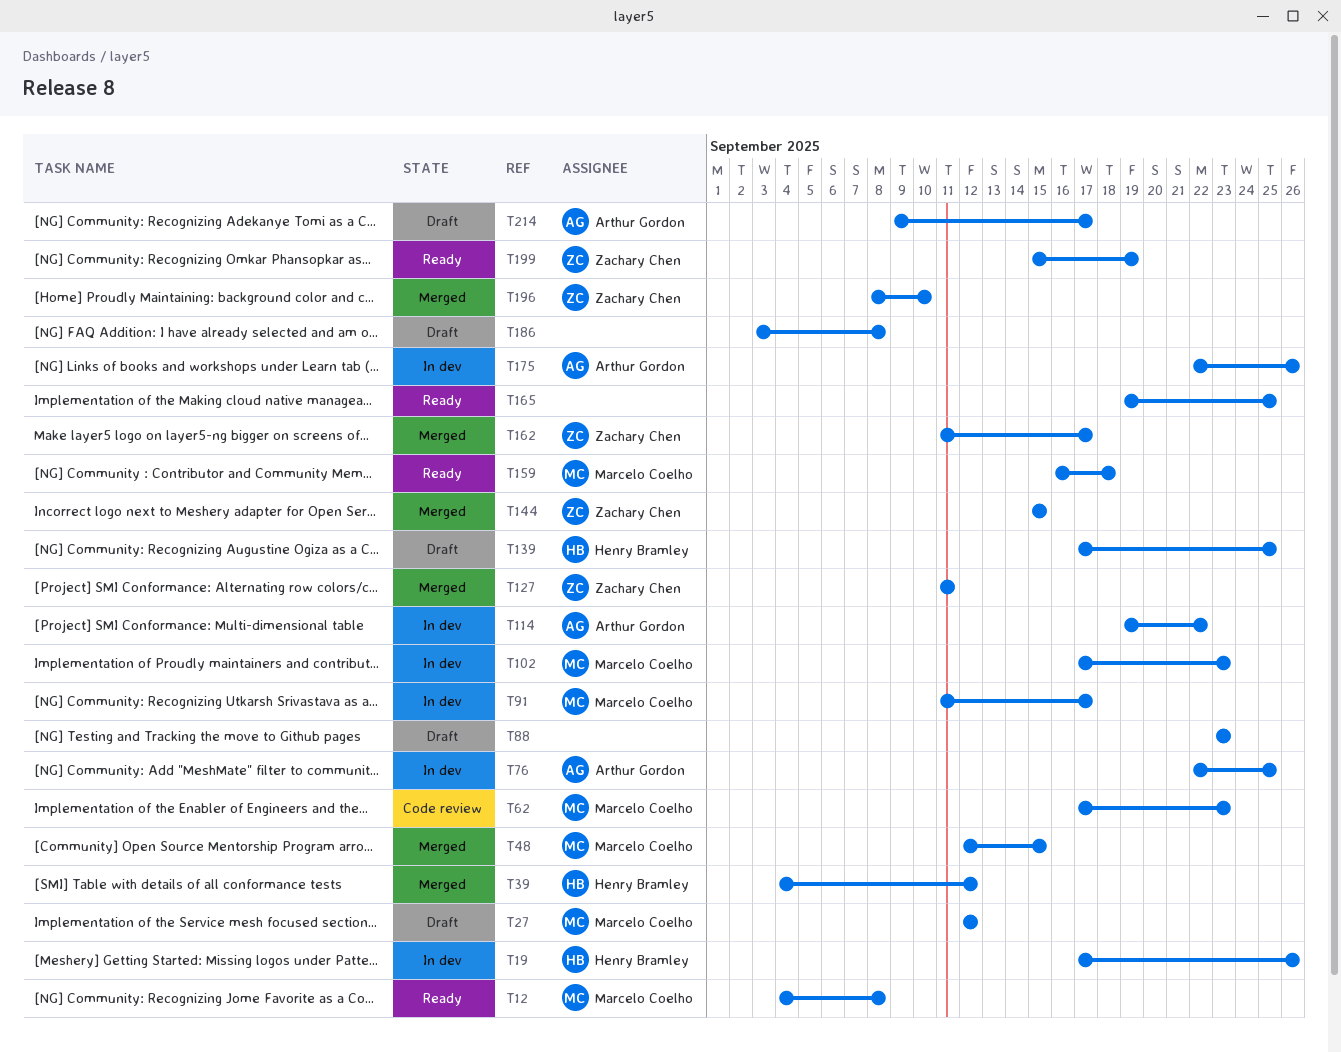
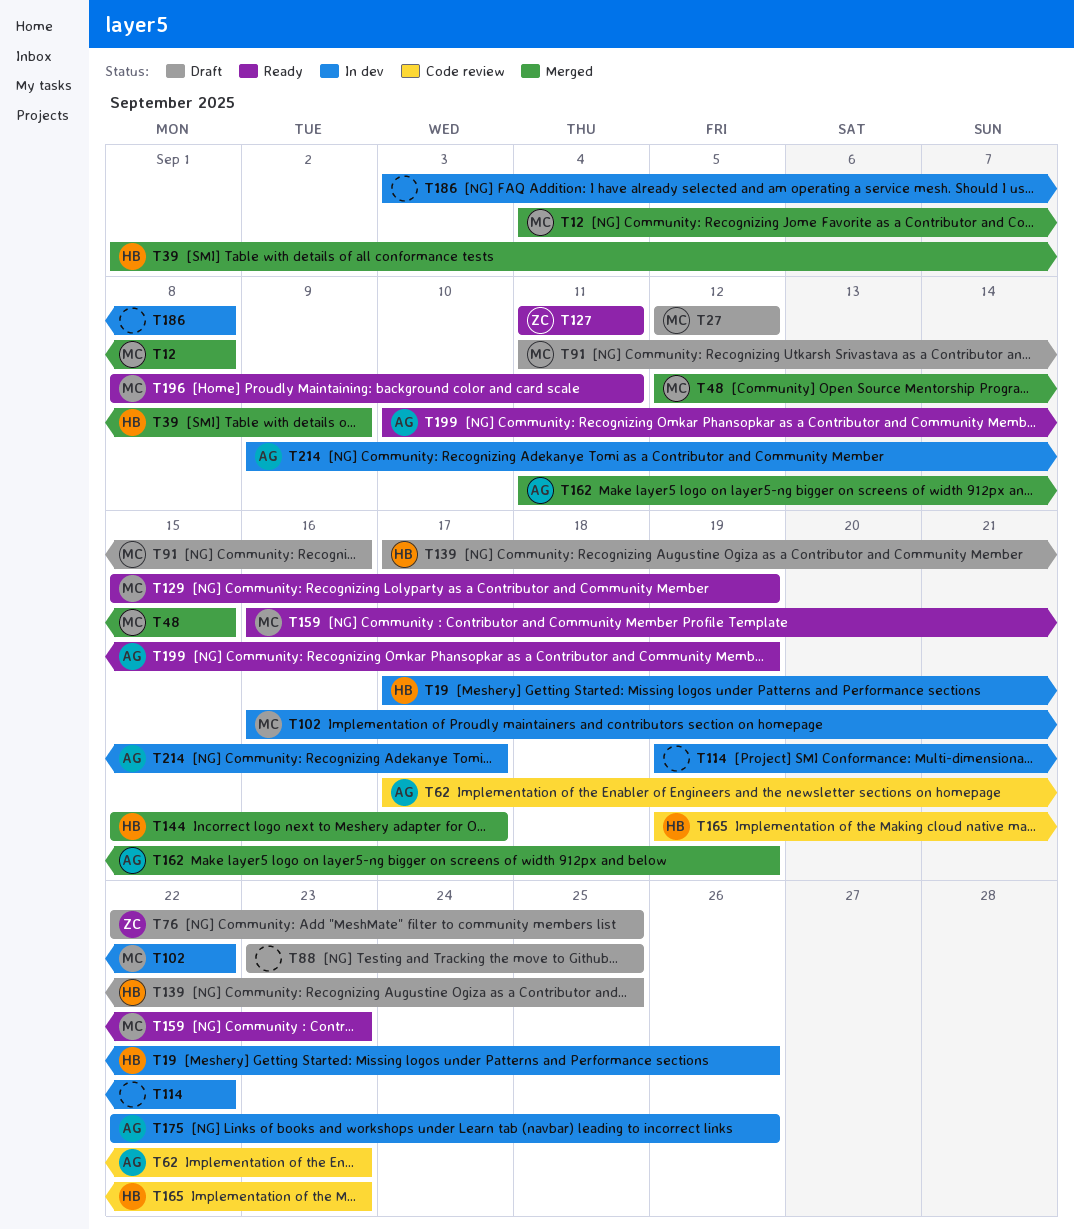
T12, status: Ready -> Merged
T39, start: Sep 4 -> Sep 1
T39, due: Sep 12 -> Sep 9
T62, owner: Marcelo Coelho -> Arthur Gordon
T76, status: In dev -> Draft
T76, owner: Arthur Gordon -> Zachary Chen
T88, due: Sep 23 -> Sep 25
T91, status: In dev -> Draft
T91, due: Sep 17 -> Sep 16
T102, start: Sep 17 -> Sep 16
T102, due: Sep 23 -> Sep 22
T114, owner: Arthur Gordon -> none
T127, status: Merged -> Ready
T129: none -> present
T144, owner: Zachary Chen -> Henry Bramley
T144, due: Sep 15 -> Sep 17
T159, due: Sep 18 -> Sep 23
T162, owner: Zachary Chen -> Arthur Gordon
T162, due: Sep 17 -> Sep 19
T165, status: Ready -> Code review
T165, owner: none -> Henry Bramley
T165, due: Sep 25 -> Sep 23
T186, status: Draft -> In dev
T196, status: Merged -> Ready
T196, owner: Zachary Chen -> Marcelo Coelho
T196, due: Sep 10 -> Sep 11
T199, owner: Zachary Chen -> Arthur Gordon
T199, start: Sep 15 -> Sep 10
T214, status: Draft -> In dev

